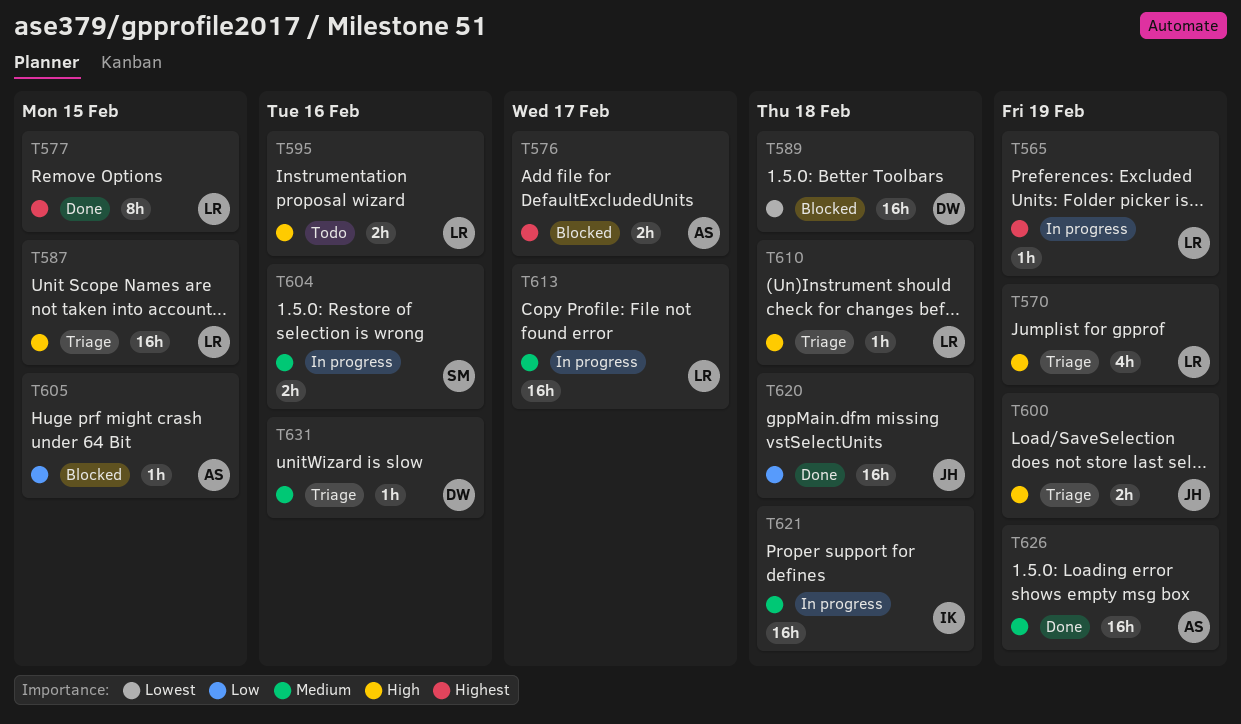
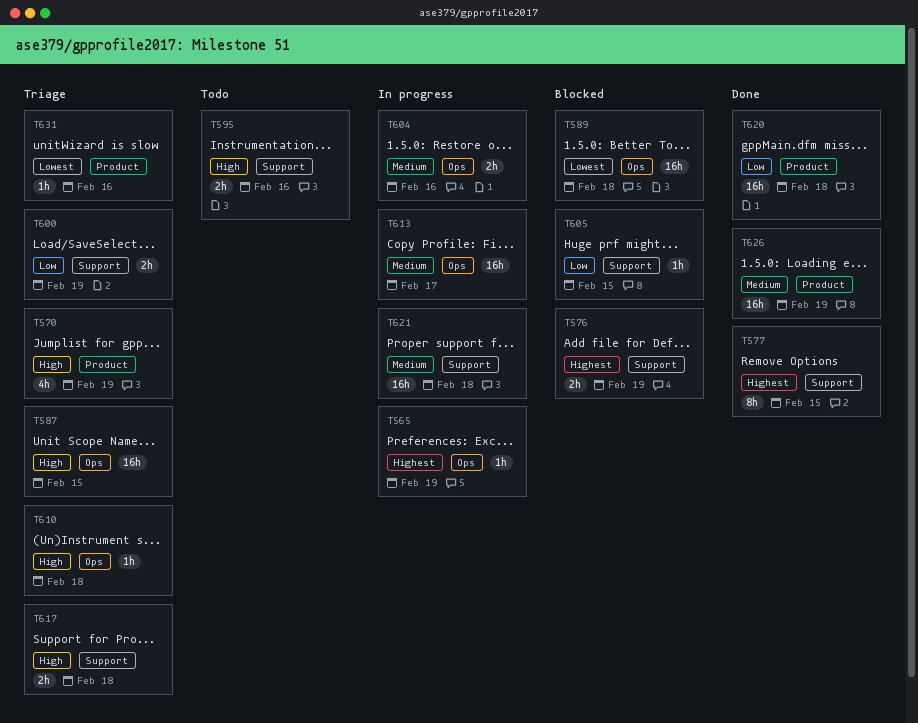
T576, due: Feb 17 -> Feb 19
T600, priority: High -> Low
T617: none -> present
T631, priority: Medium -> Lowest

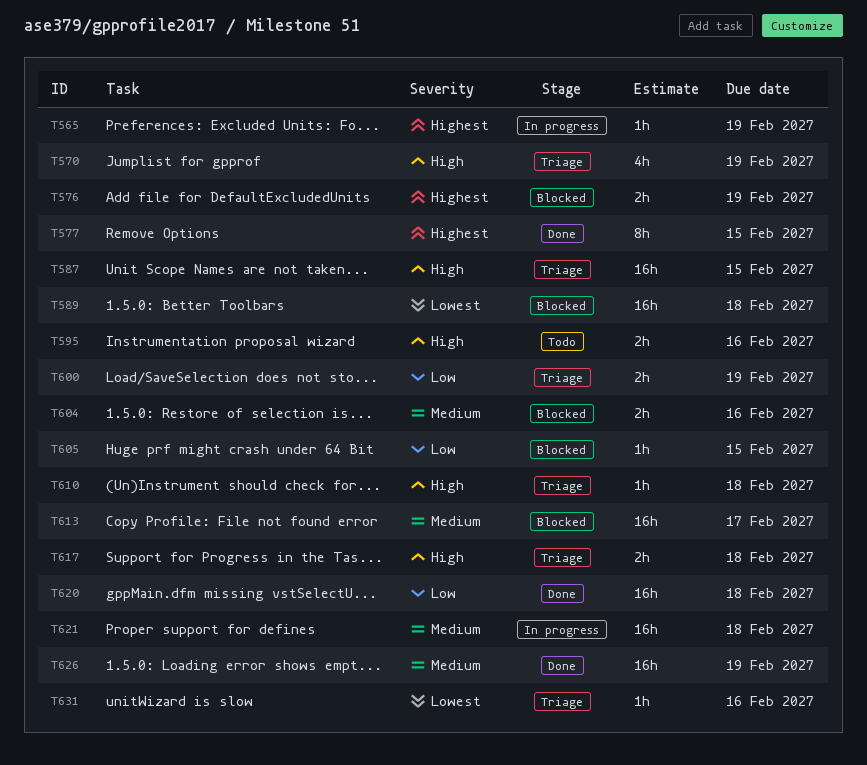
T604, status: In progress -> Blocked
T613, status: In progress -> Blocked

